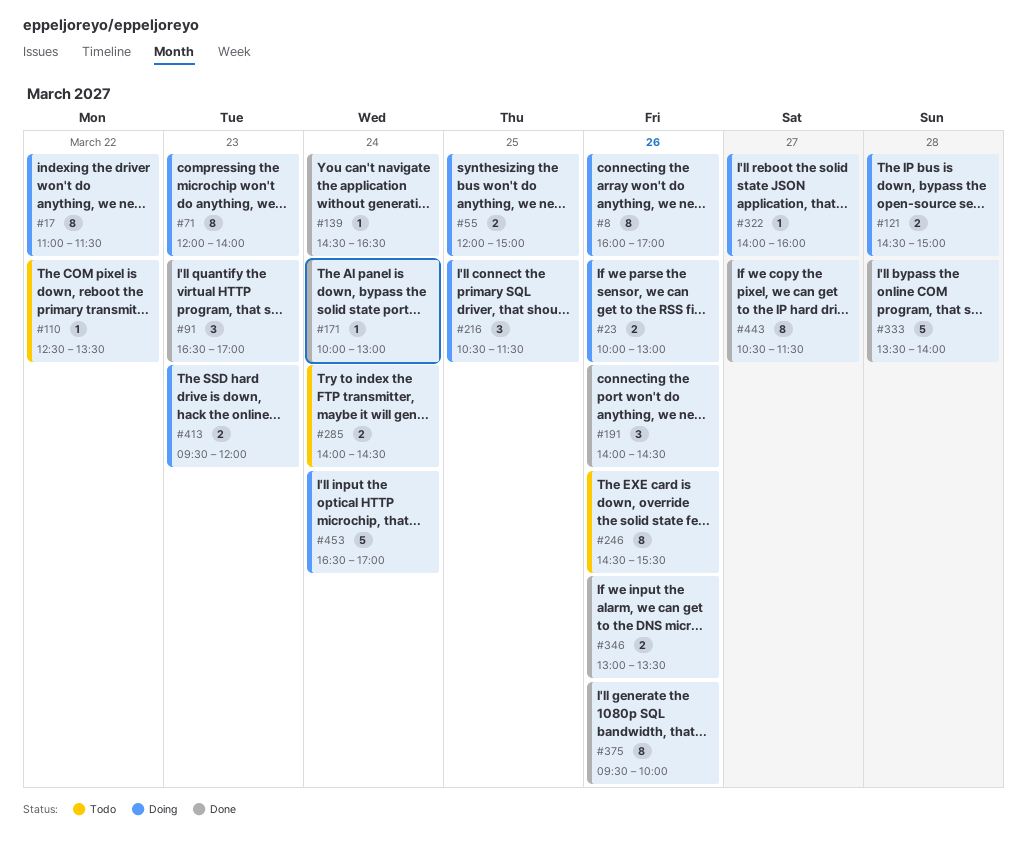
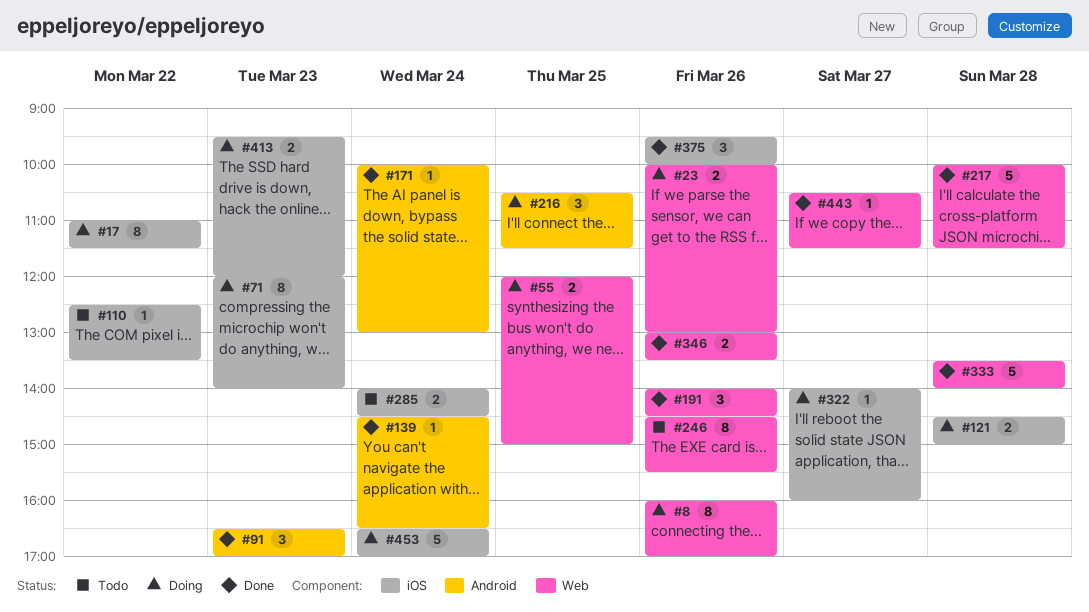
#217: none -> present
#375, estimate: 8 -> 3
#443, estimate: 8 -> 1

